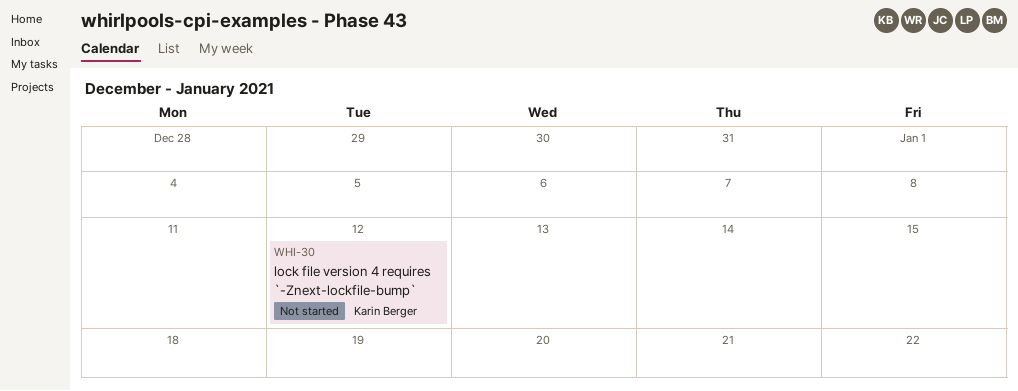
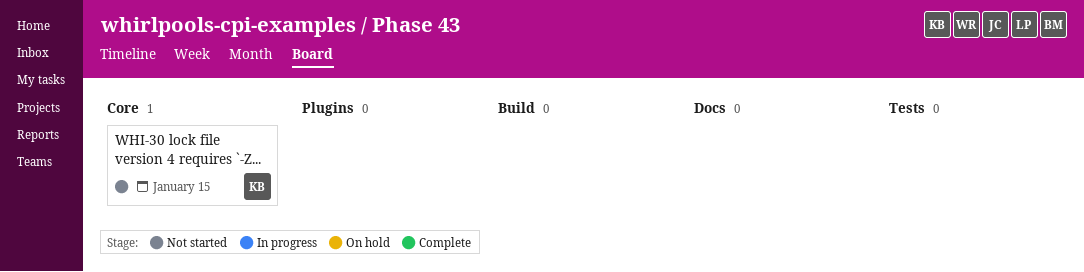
WHI-30, due: Jan 12 -> Jan 15

